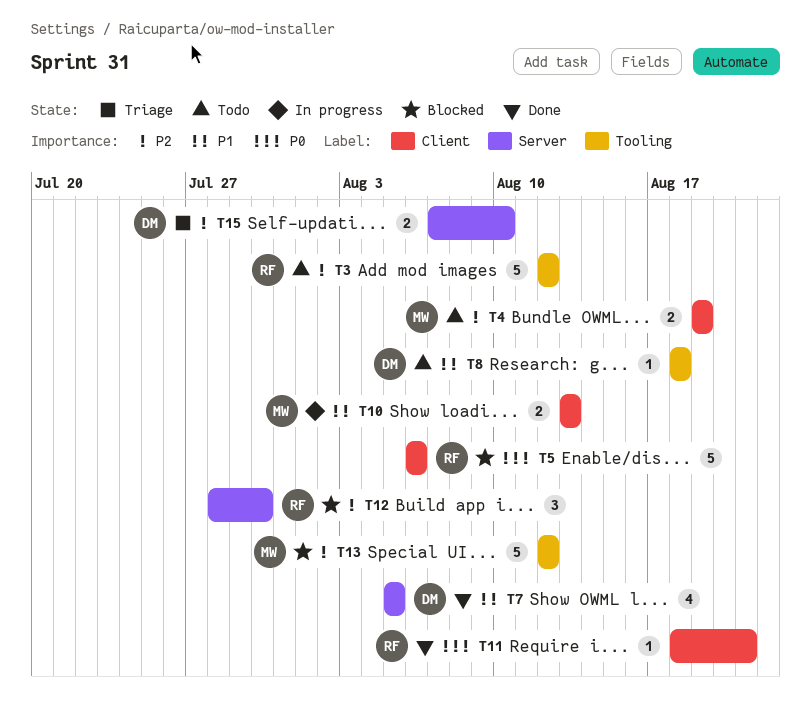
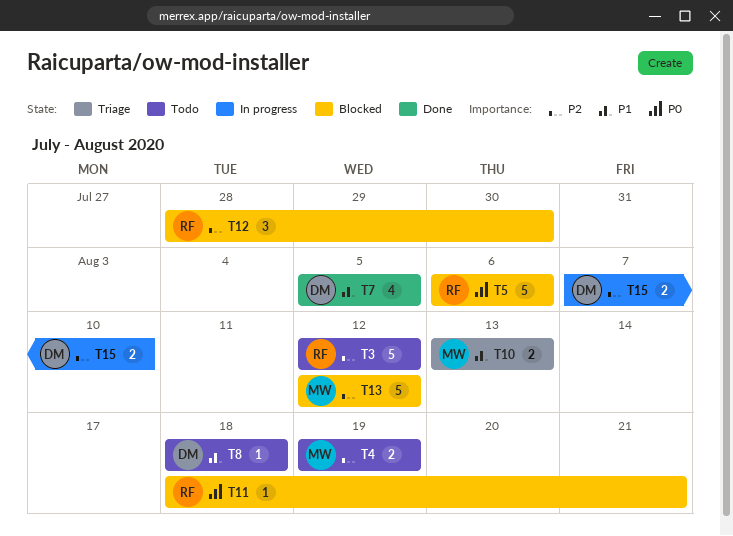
T10, status: In progress -> Triage
T11, status: Done -> Blocked
T15, status: Triage -> In progress

